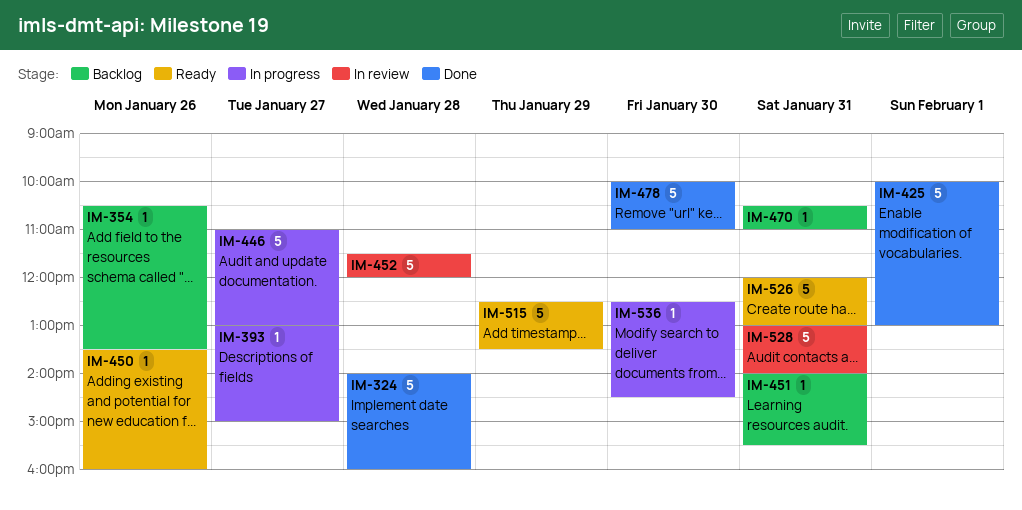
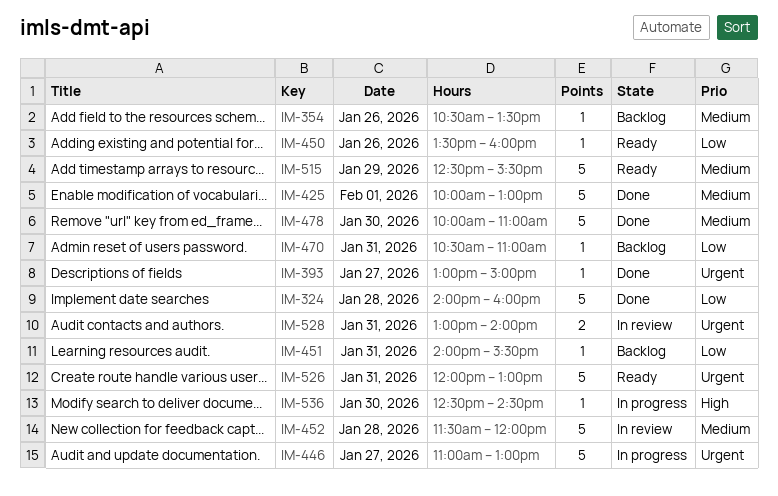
IM-393, status: In progress -> Done
IM-515, ends: 13:30 -> 15:30
IM-528, estimate: 5 -> 2

